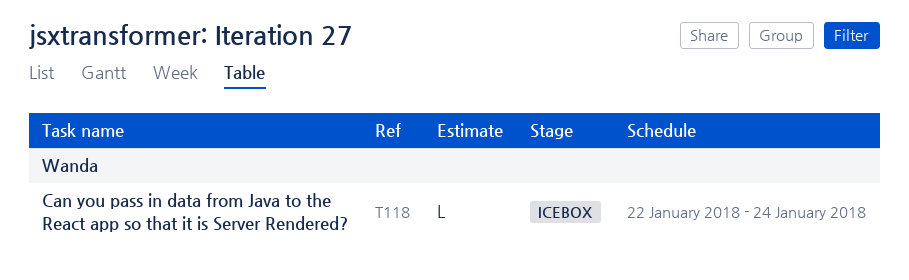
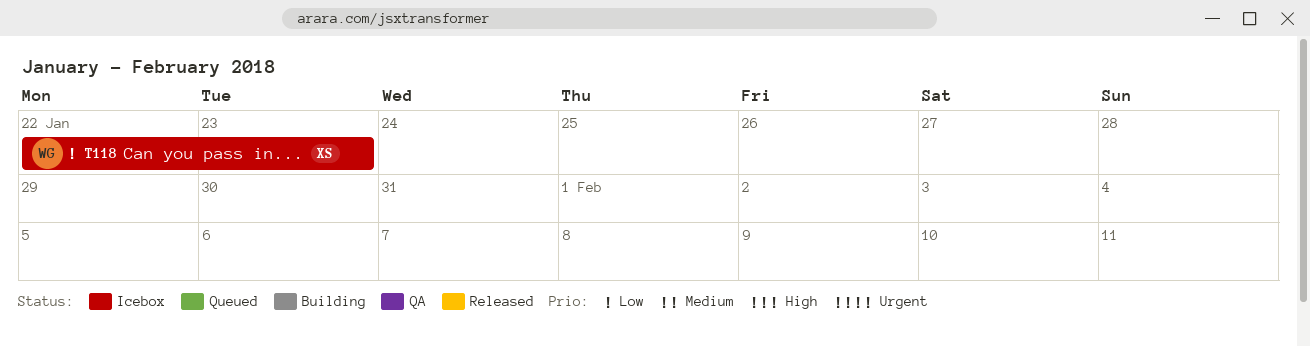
T118, estimate: L -> XS
T118, due: Jan 24 -> Jan 23

